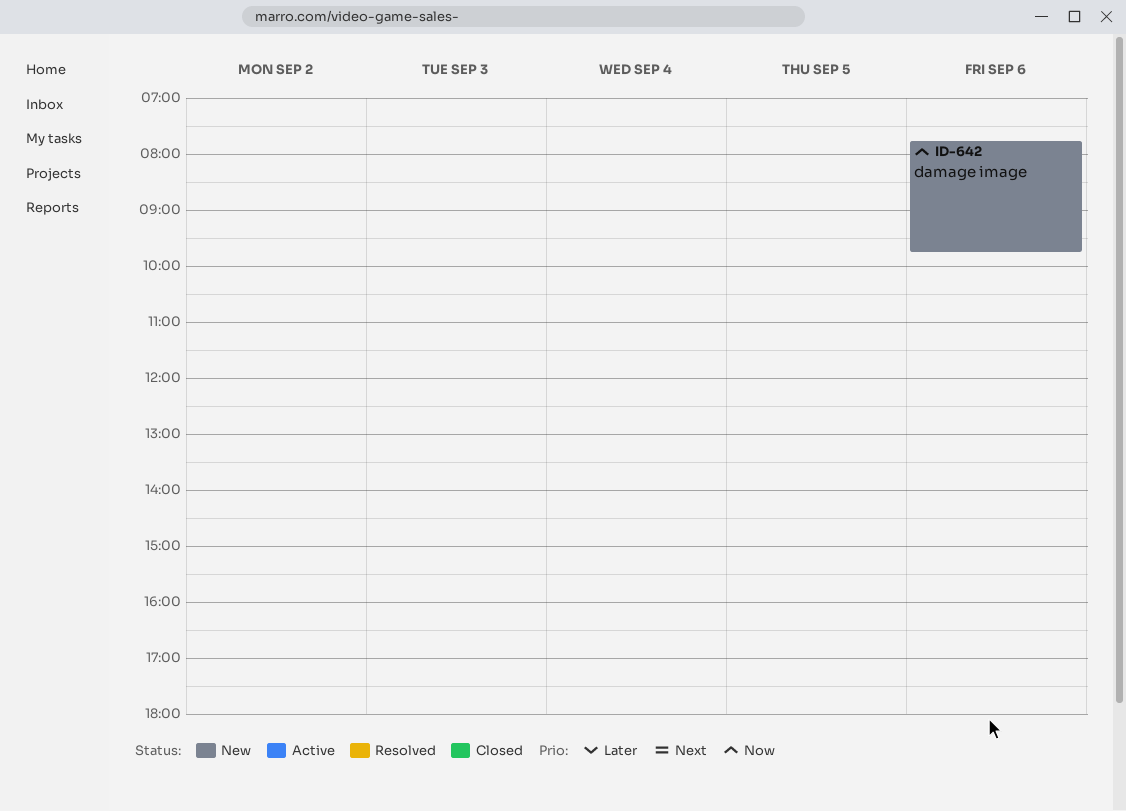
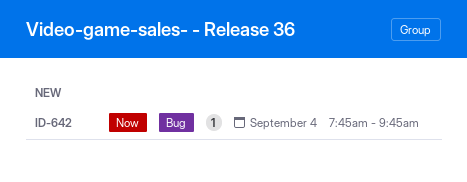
ID-642, day: Sep 6 -> Sep 4

